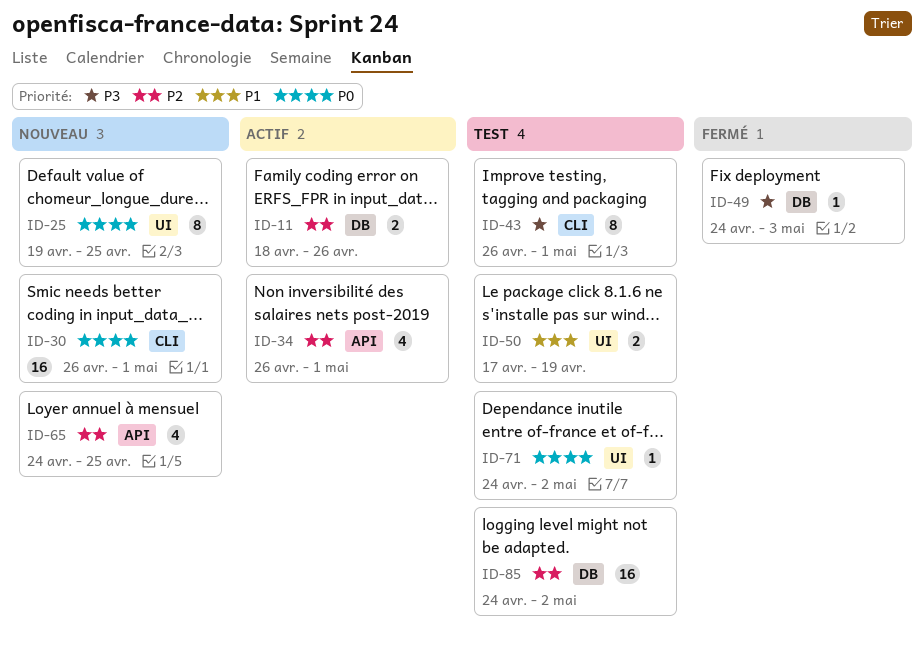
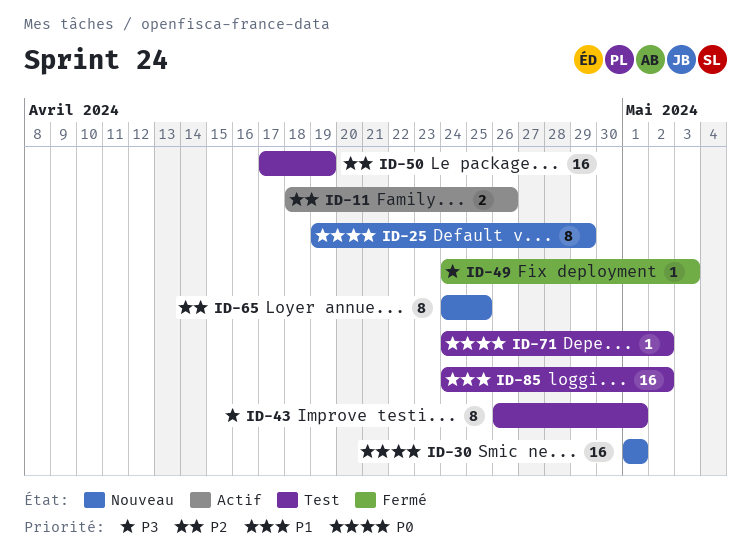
ID-25, due: Apr 25 -> Apr 29
ID-30, start: Apr 26 -> May 1
ID-34: present -> none
ID-50, priority: P1 -> P2
ID-50, estimate: 2 -> 16
ID-65, estimate: 4 -> 8
ID-85, priority: P2 -> P1

